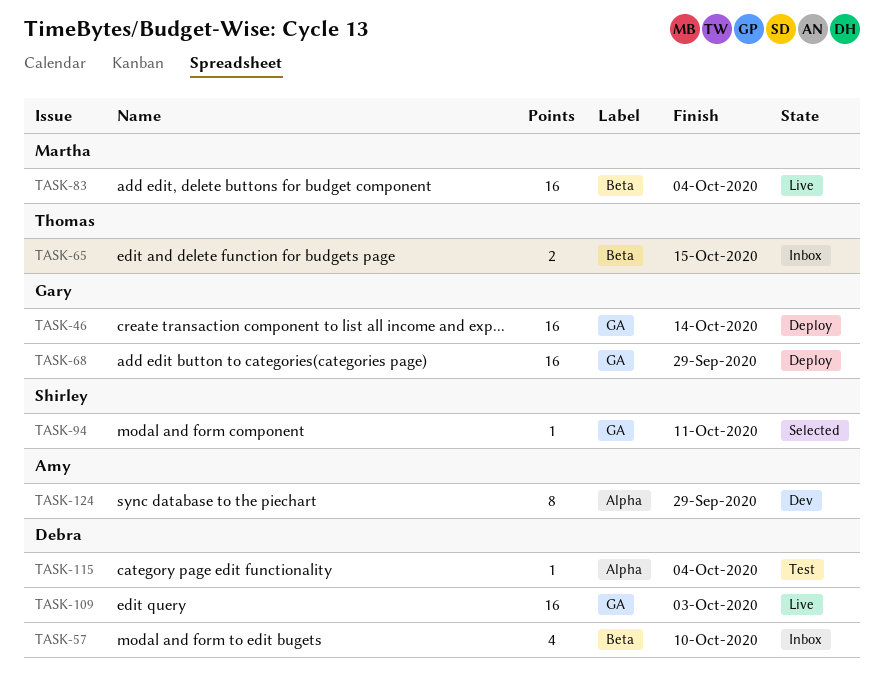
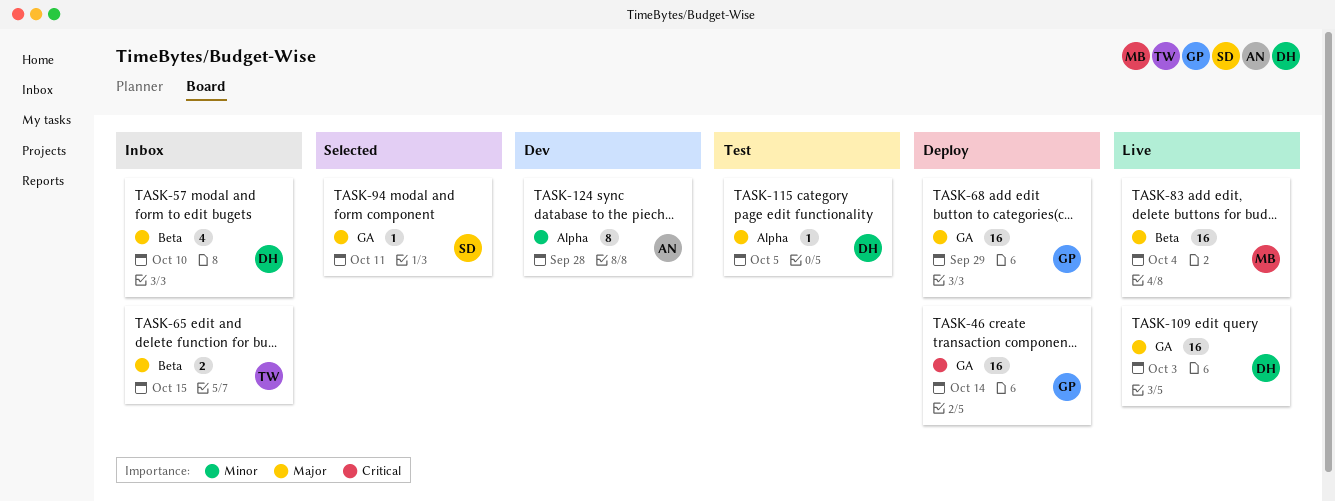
TASK-115, due: Oct 4 -> Oct 5
TASK-124, due: Sep 29 -> Sep 28

